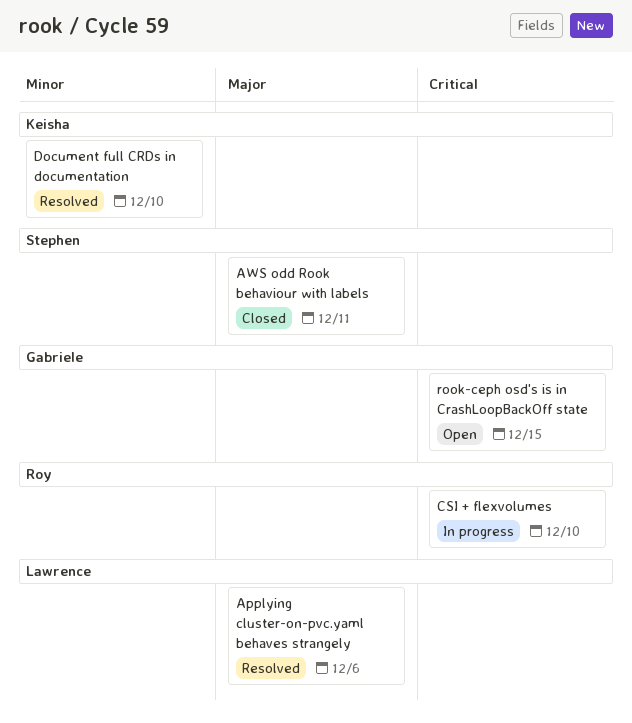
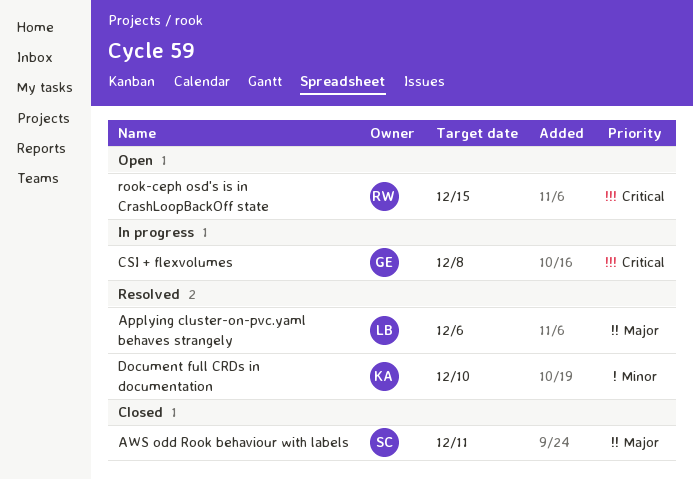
CSI + flexvolumes, owner: Roy -> Gabriele
CSI + flexvolumes, due: Dec 10 -> Dec 8
rook-ceph osd's is in CrashLoopBackOff state, owner: Gabriele -> Roy

